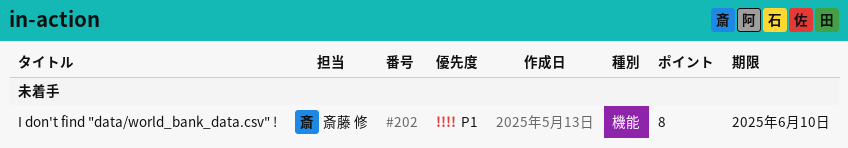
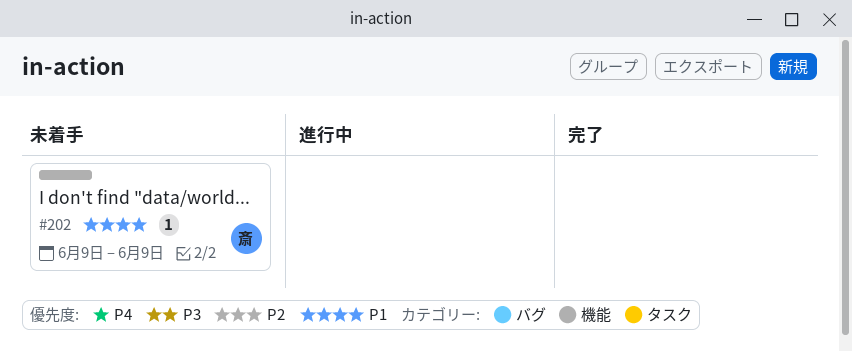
#202, estimate: 8 -> 1
#202, due: Jun 10 -> Jun 9

